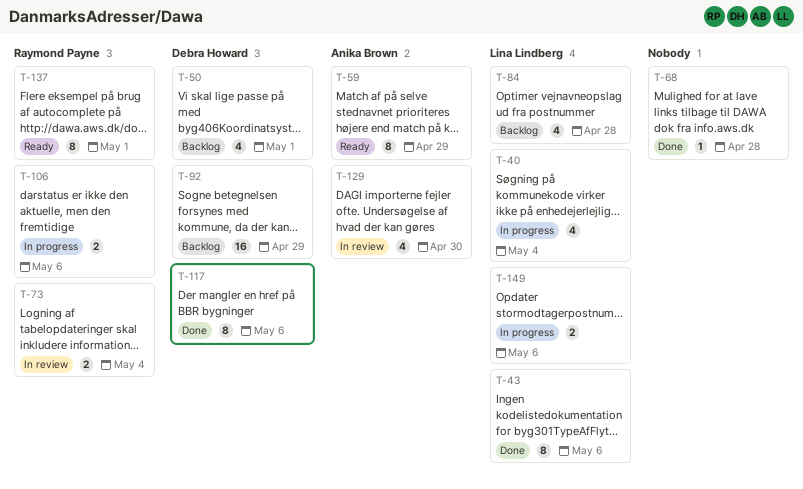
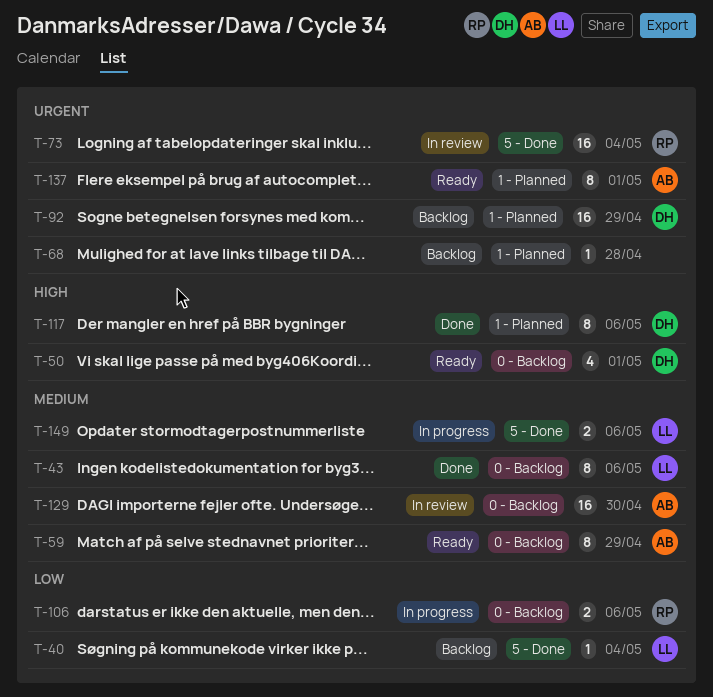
T-40, status: In progress -> Backlog
T-40, estimate: 4 -> 1
T-50, status: Backlog -> Ready
T-68, status: Done -> Backlog
T-73, estimate: 2 -> 16
T-84: present -> none
T-129, estimate: 4 -> 16
T-137, owner: Raymond Payne -> Anika Brown

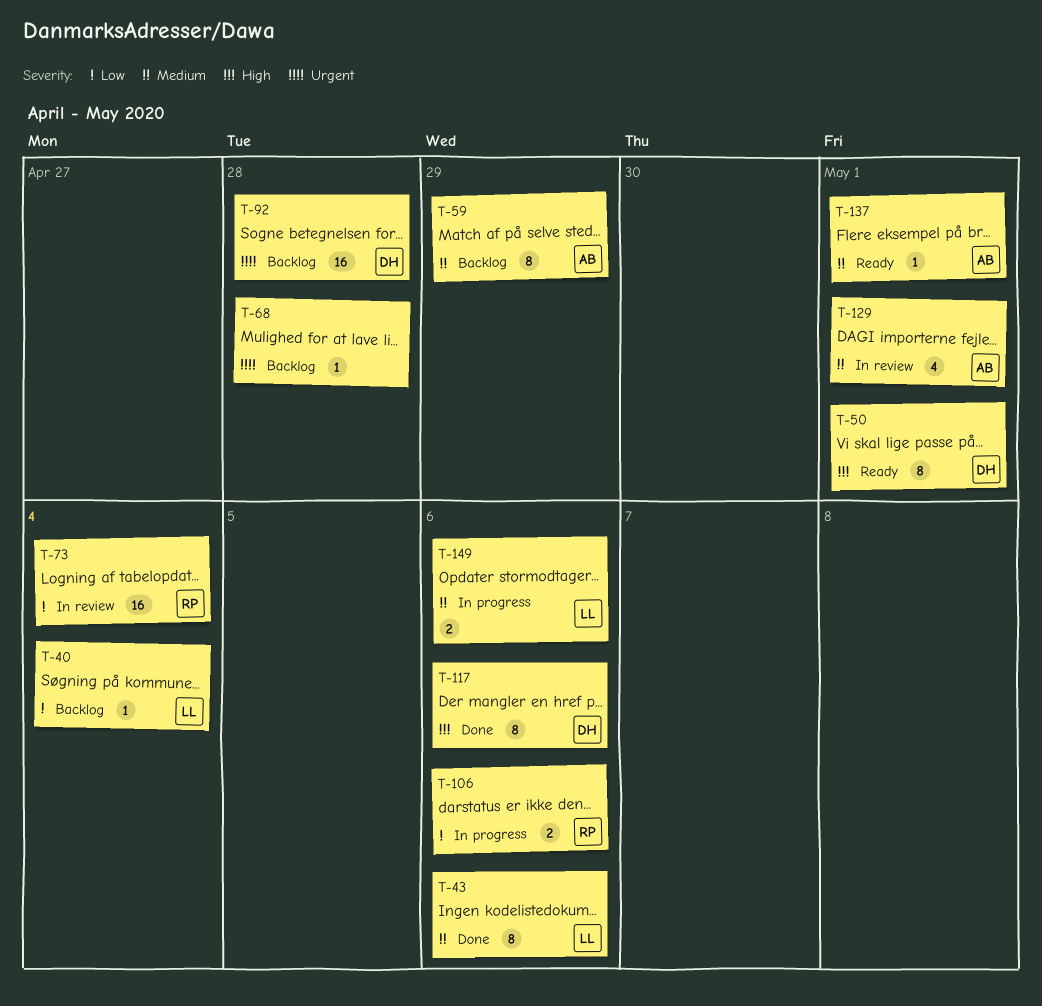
T-50, estimate: 4 -> 8
T-59, status: Ready -> Backlog
T-73, priority: Urgent -> Low
T-92, due: Apr 29 -> Apr 28
T-129, estimate: 16 -> 4
T-129, due: Apr 30 -> May 1
T-137, priority: Urgent -> Medium
T-137, estimate: 8 -> 1

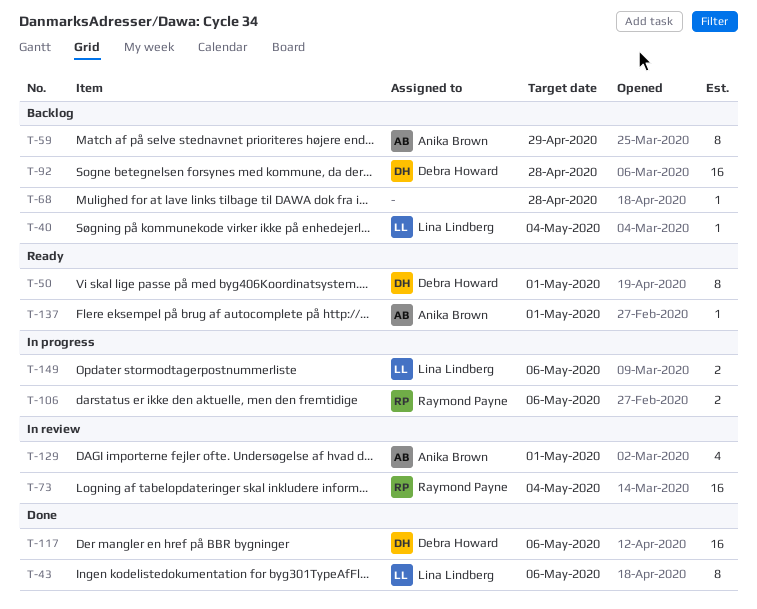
T-117, estimate: 8 -> 16

